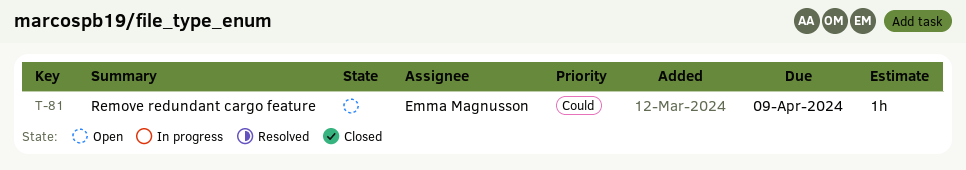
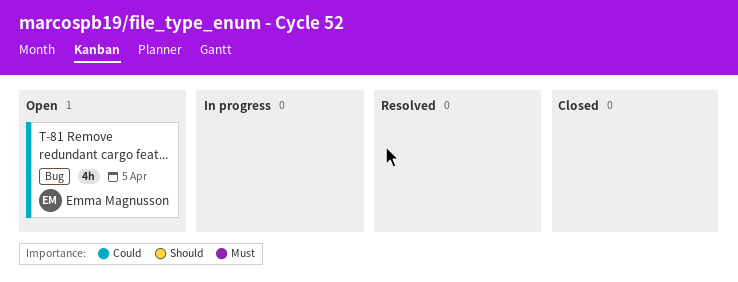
T-81, estimate: 1h -> 4h
T-81, due: Apr 9 -> Apr 5

